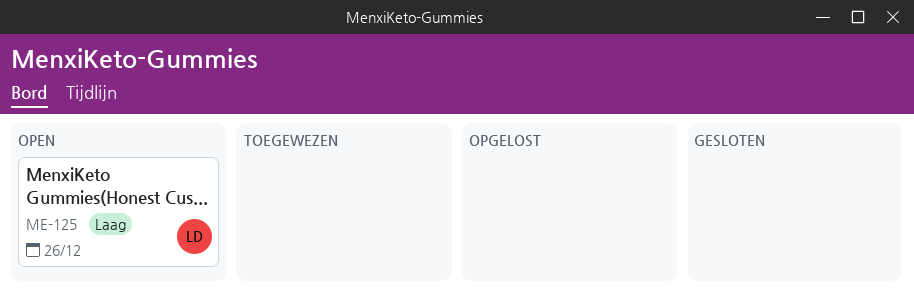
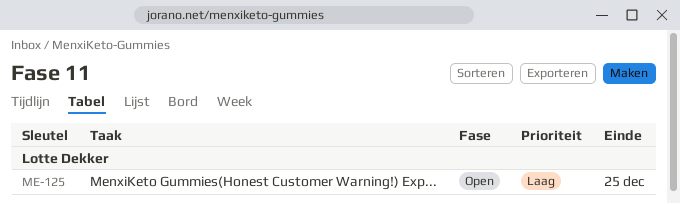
ME-125, due: Dec 26 -> Dec 25

